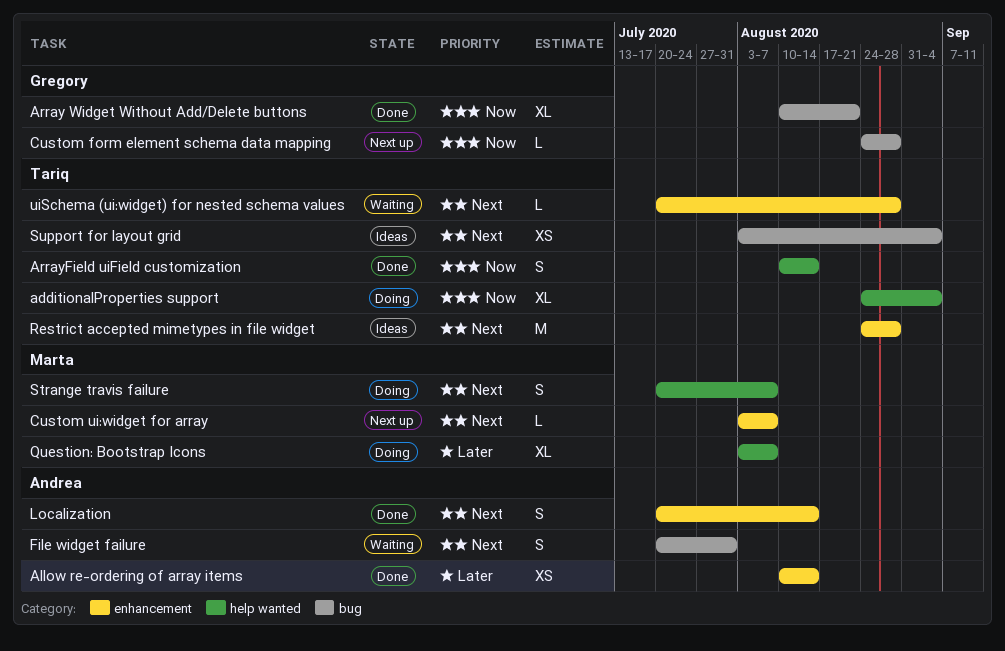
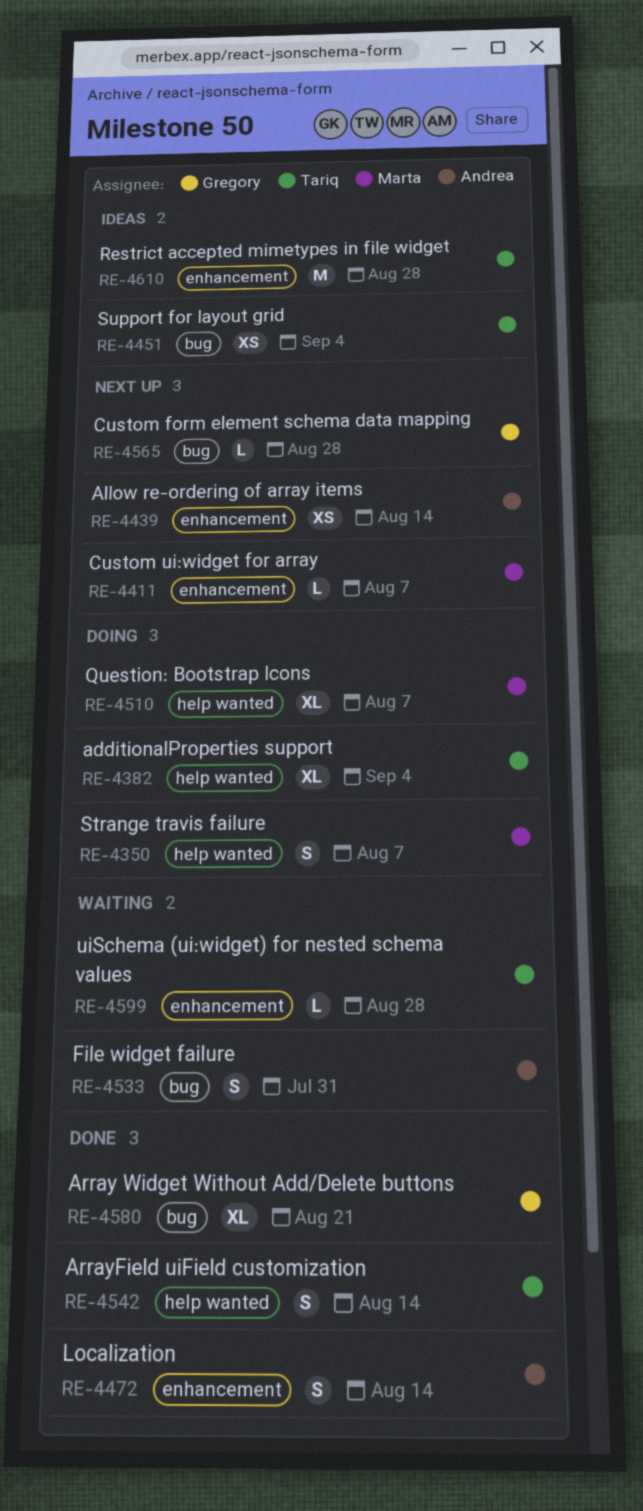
Allow re-ordering of array items, status: Done -> Next up

